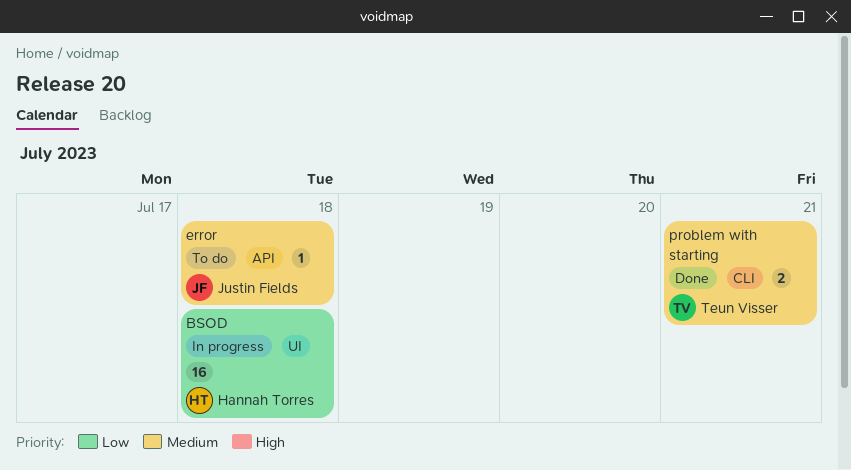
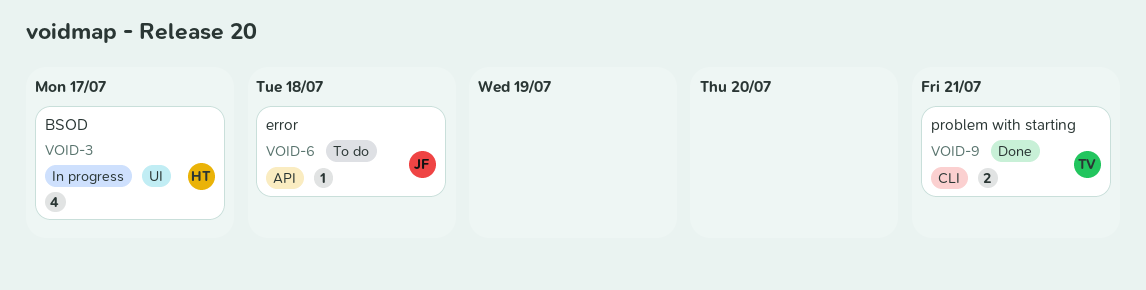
BSOD, estimate: 16 -> 4
BSOD, due: Jul 18 -> Jul 17

